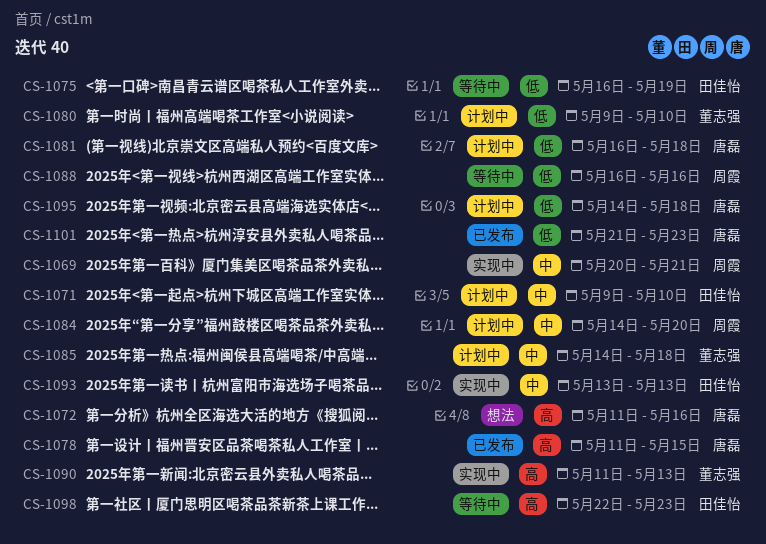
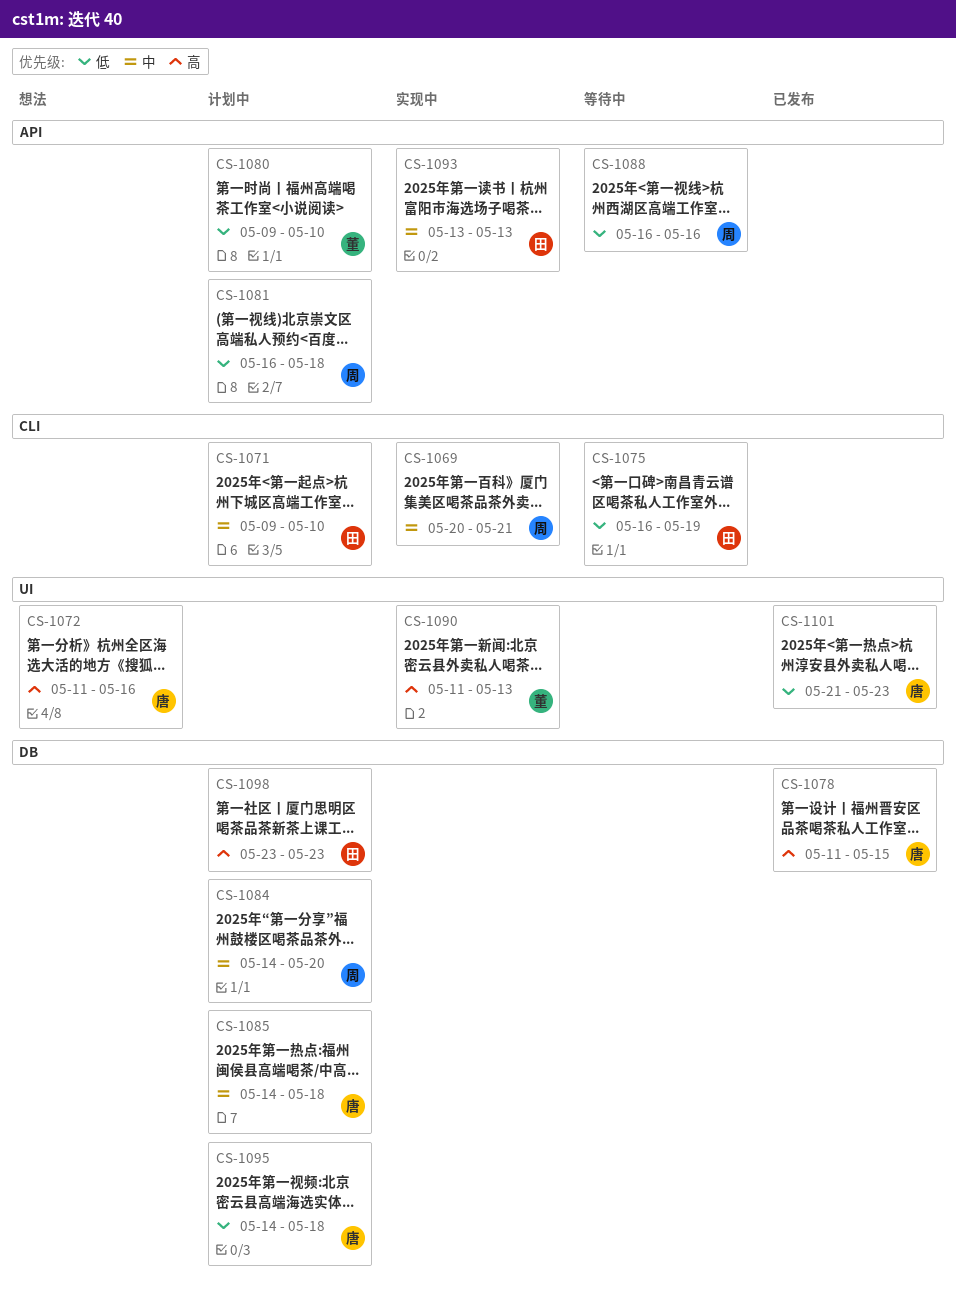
CS-1081, owner: 唐磊 -> 周霞
CS-1085, owner: 董志强 -> 唐磊
CS-1098, status: 等待中 -> 计划中
CS-1098, start: May 22 -> May 23

